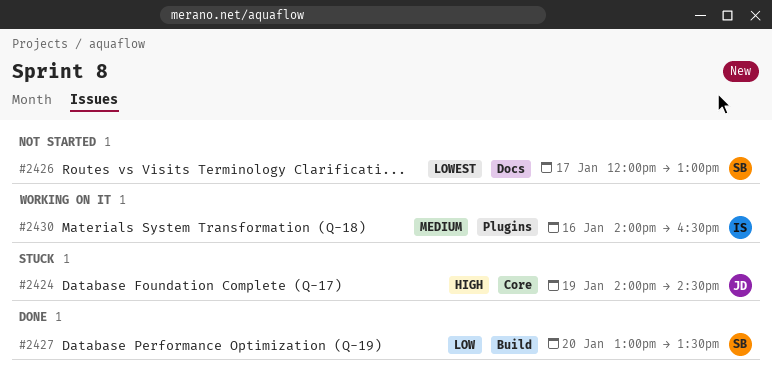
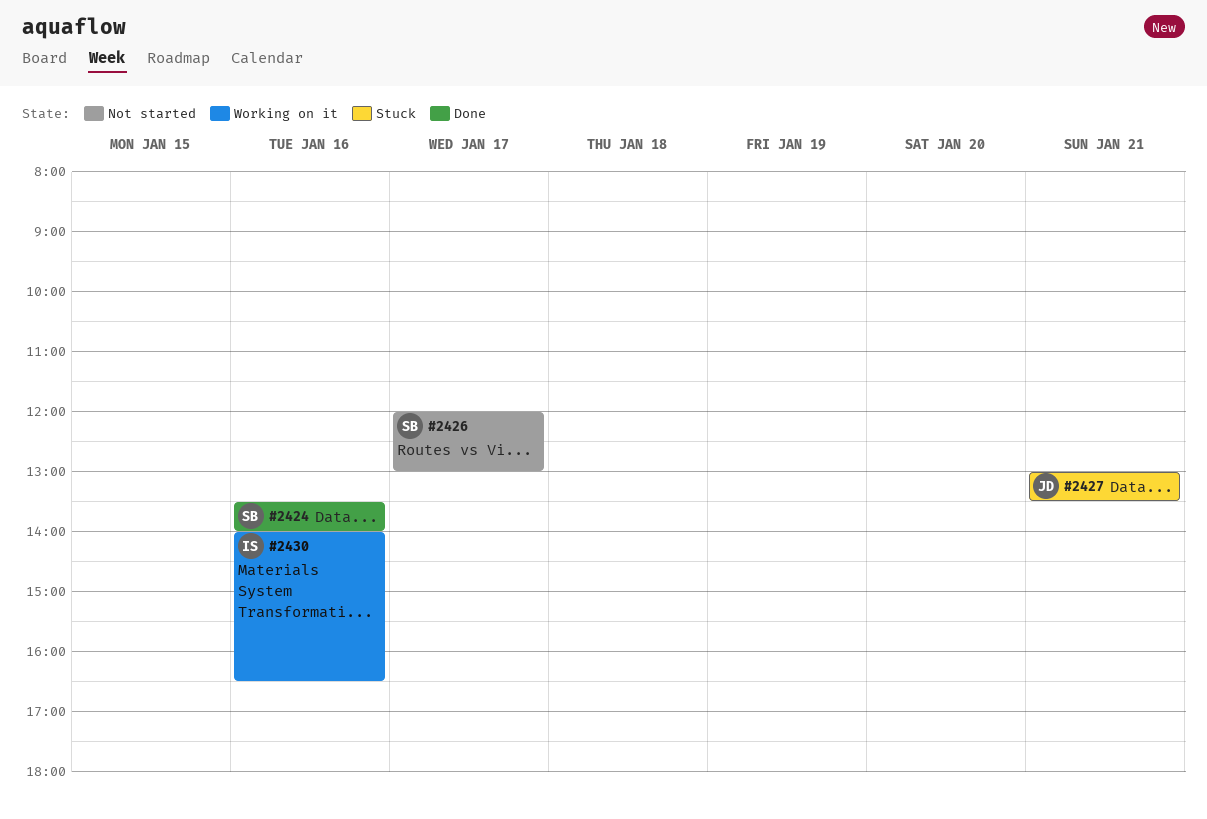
#2424, status: Stuck -> Done
#2424, owner: JD -> SB
#2424, day: Jan 19 -> Jan 16
#2424, begins: 14:00 -> 13:30
#2424, ends: 14:30 -> 14:00
#2427, status: Done -> Stuck
#2427, owner: SB -> JD
#2427, day: Jan 20 -> Jan 21

